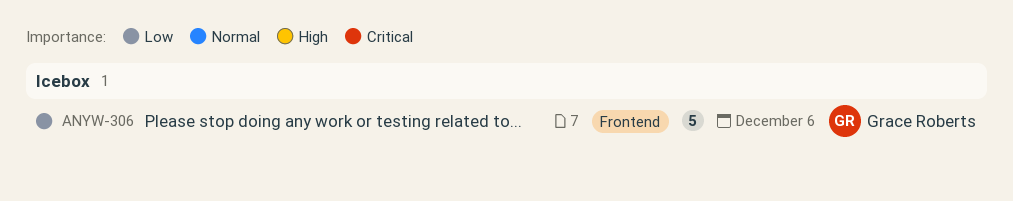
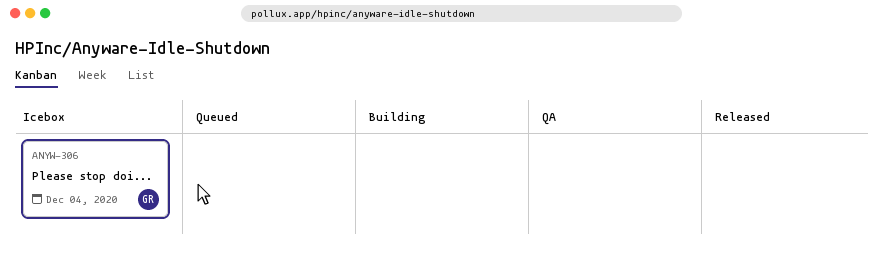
ANYW-306, due: Dec 6 -> Dec 4

